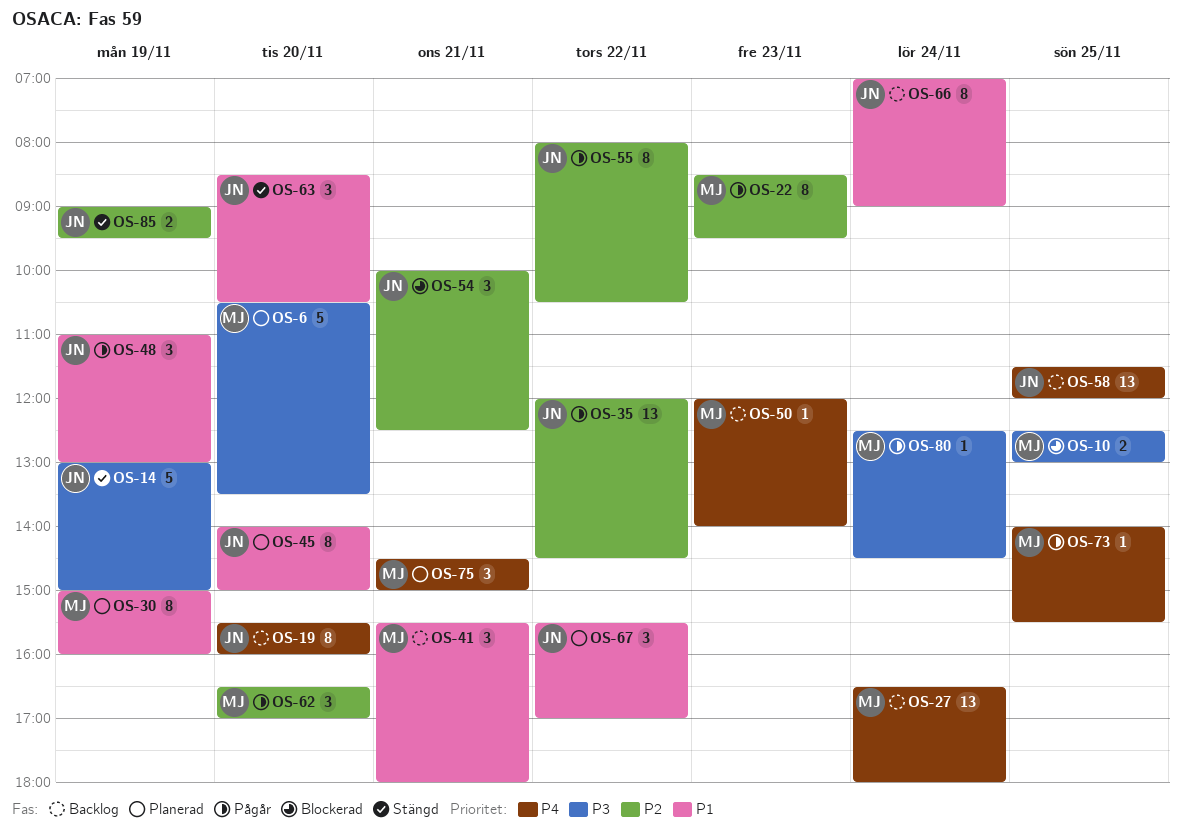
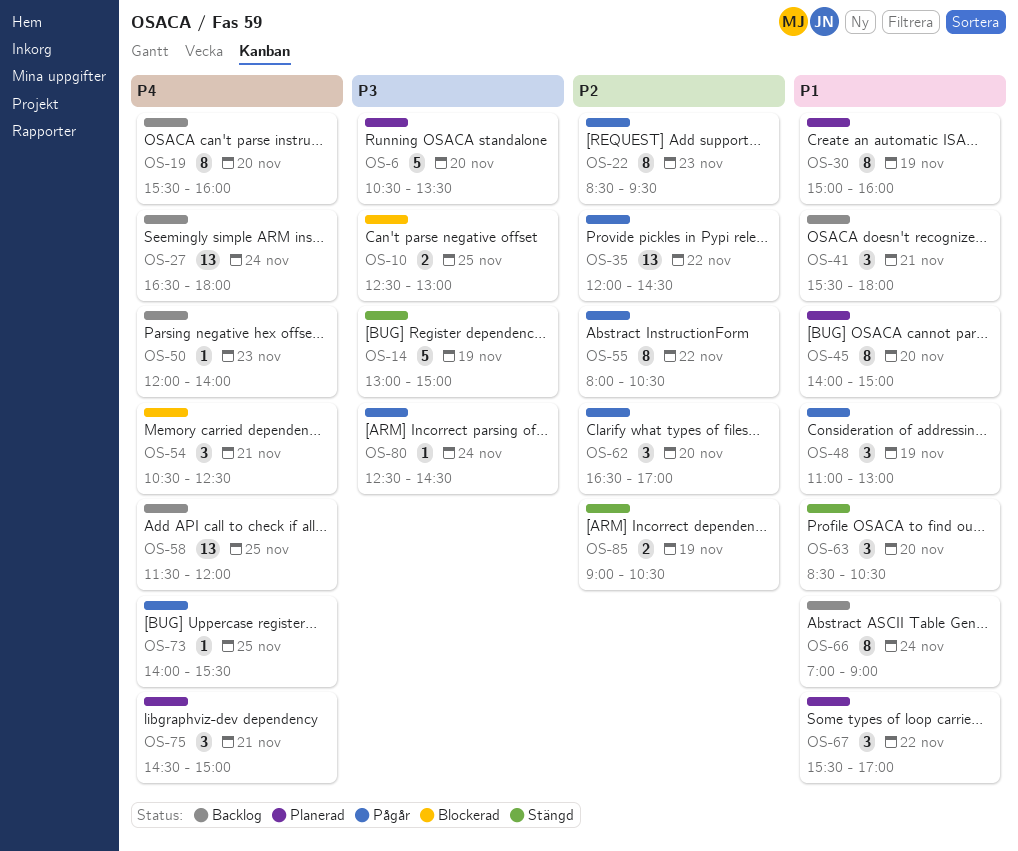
OS-54, priority: P2 -> P4
OS-54, begins: 10:00 -> 10:30
OS-85, ends: 09:30 -> 10:30

